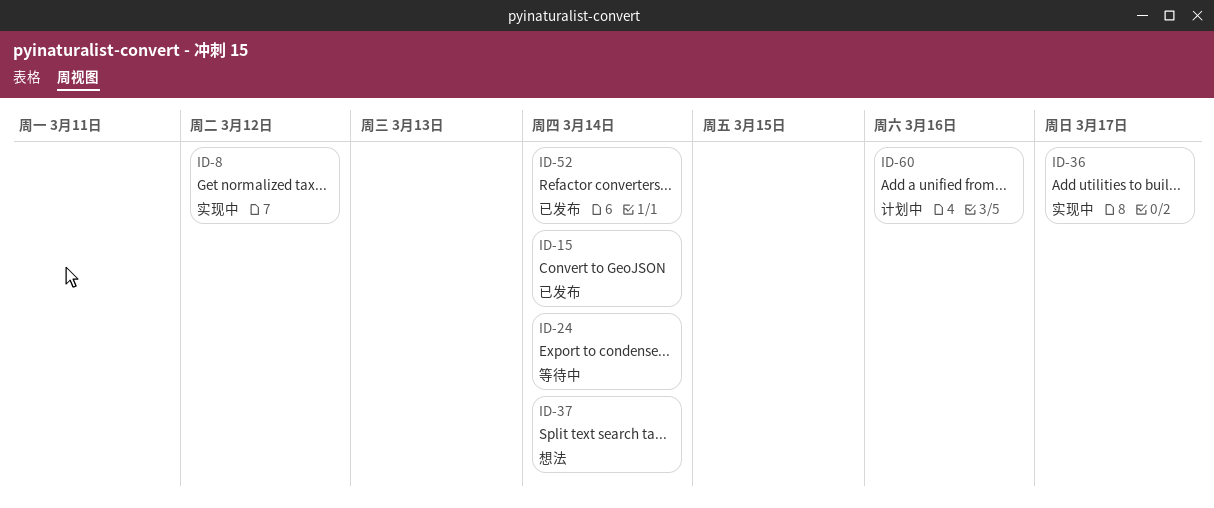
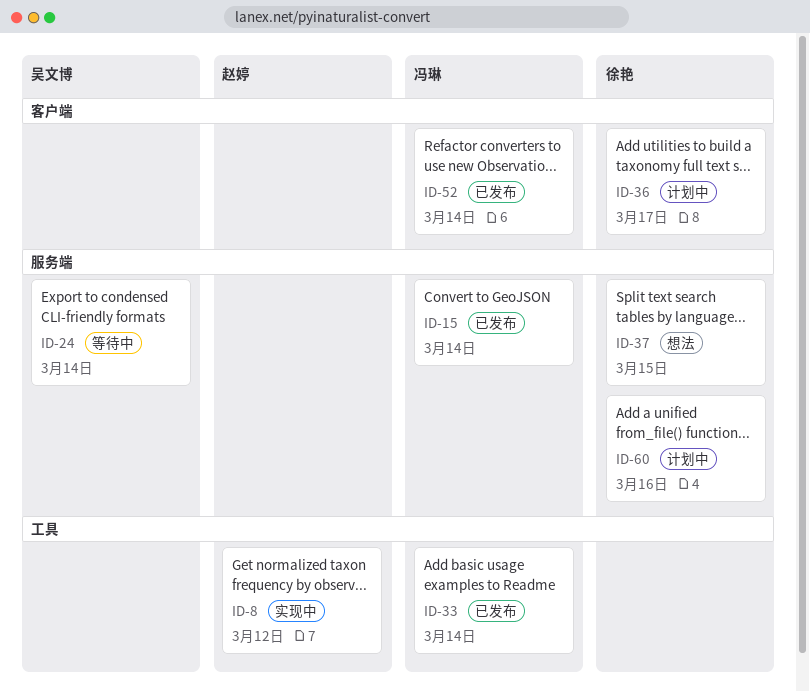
ID-33: none -> present
ID-36, status: 实现中 -> 计划中
ID-37, due: Mar 14 -> Mar 15

